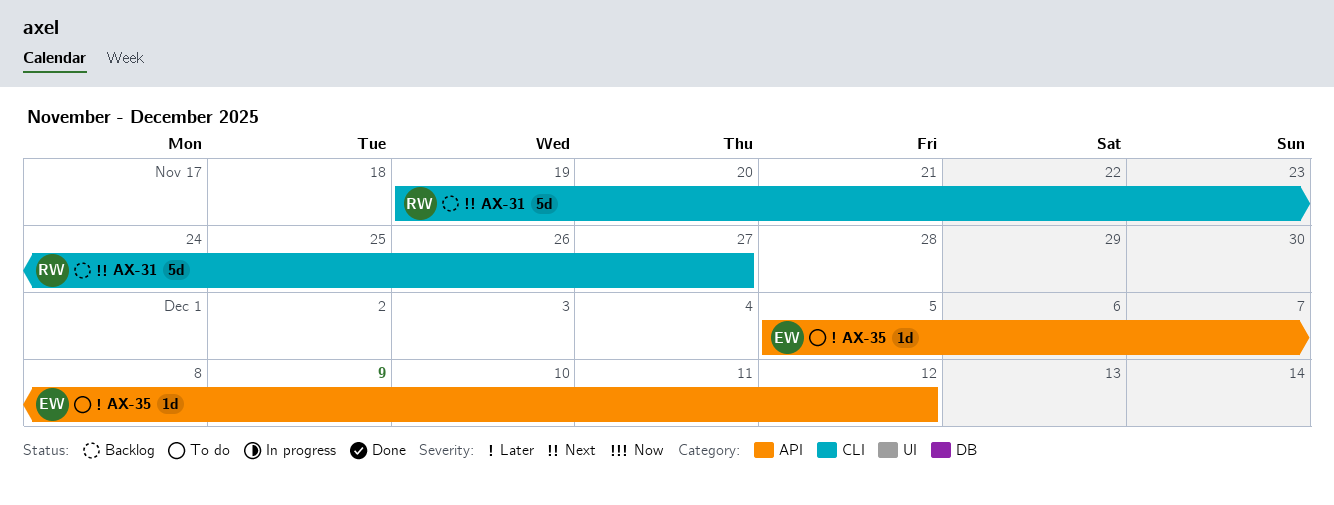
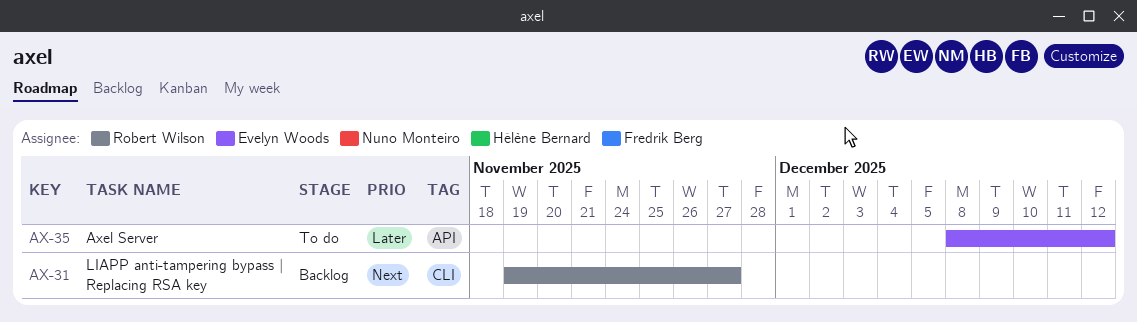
AX-35, start: Dec 5 -> Dec 8

